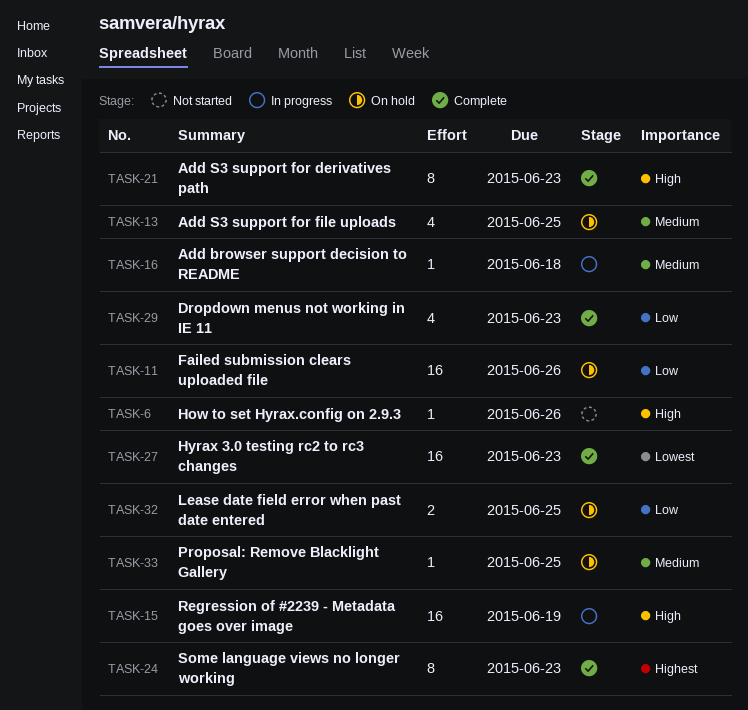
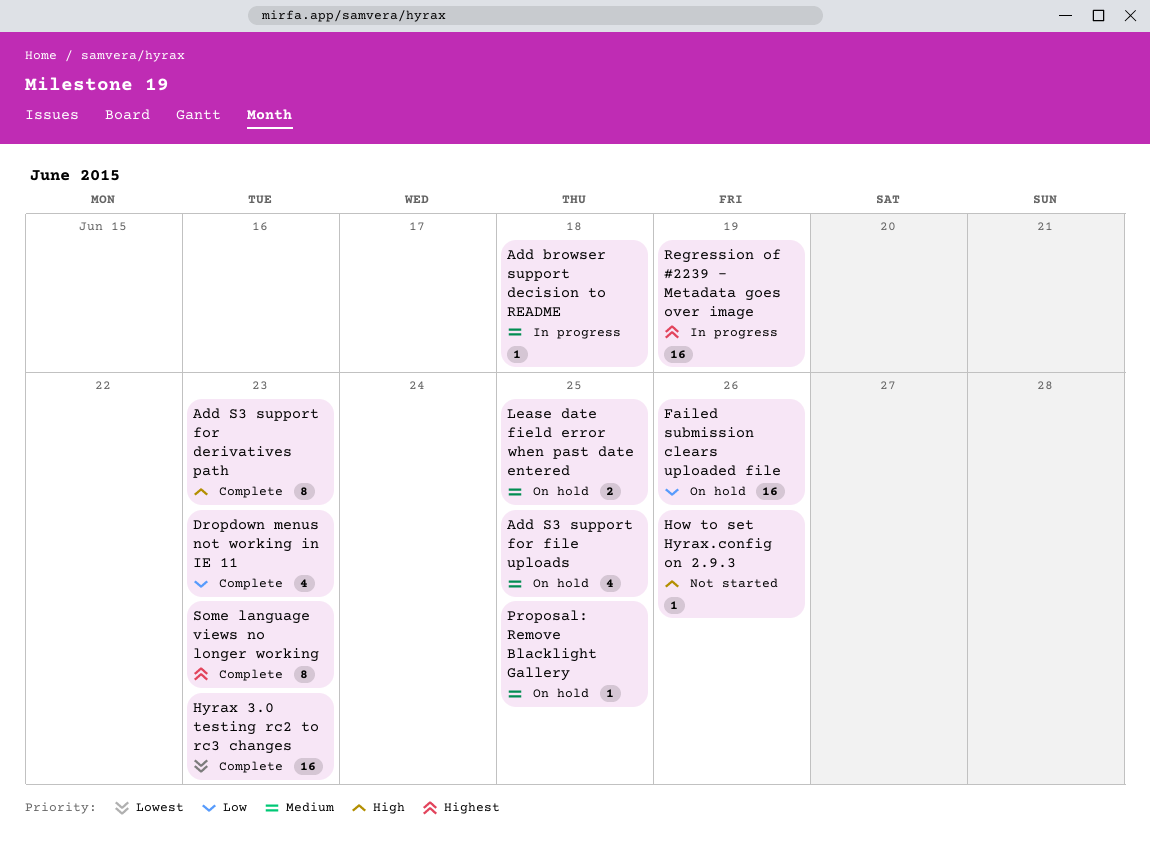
Lease date field error when past date entered, priority: Low -> Medium
Regression of #2239 - Metadata goes over image, priority: High -> Highest

